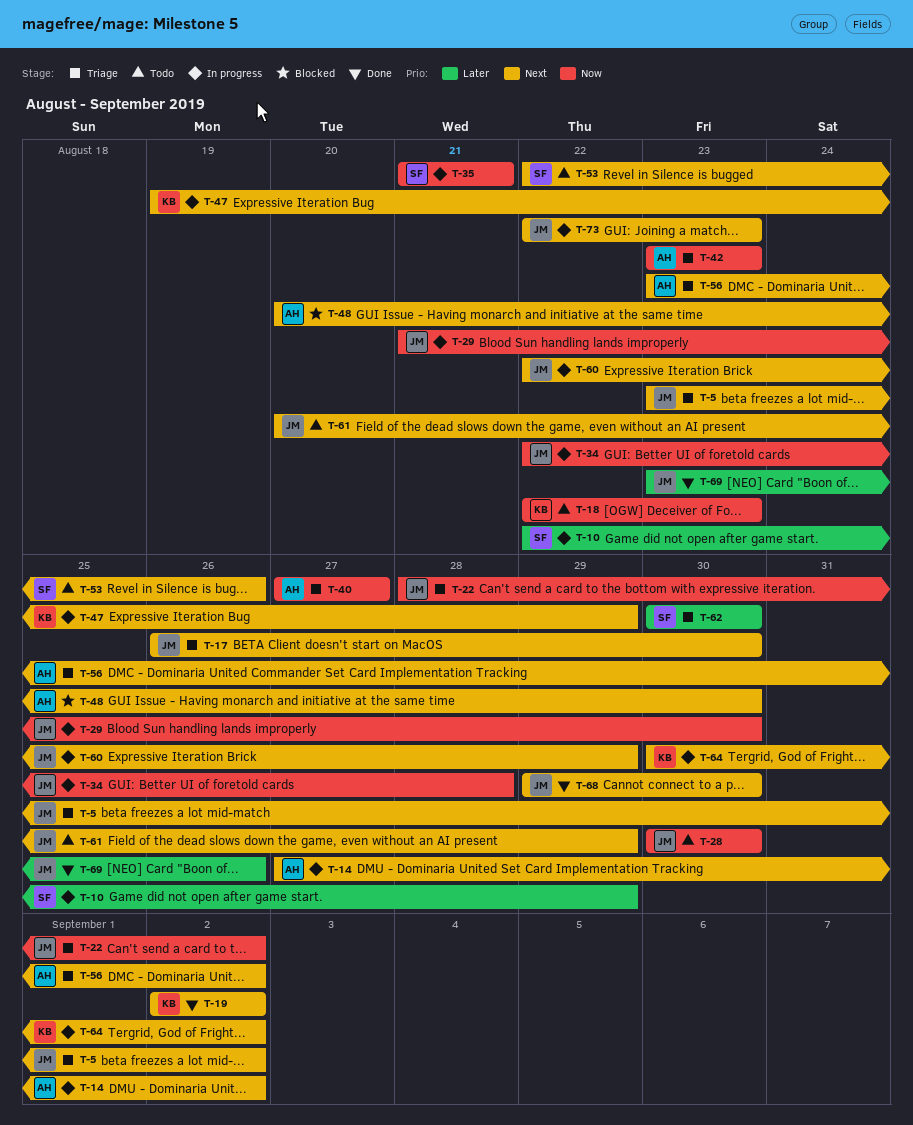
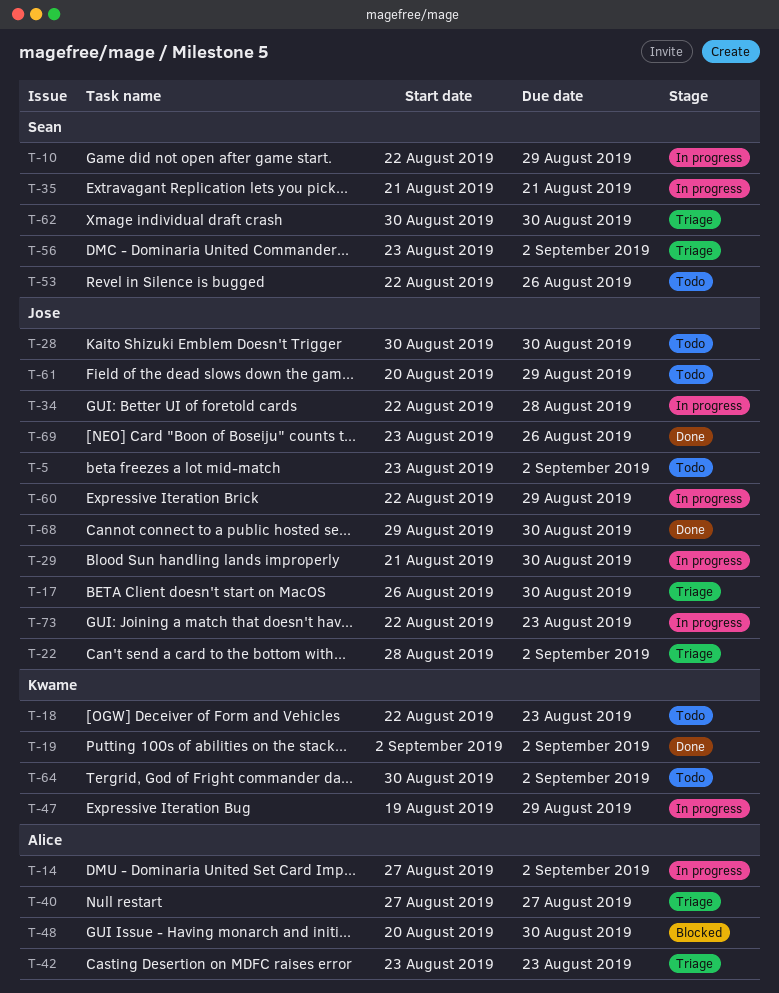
T-5, status: Triage -> Todo
T-56, owner: Alice -> Sean
T-64, status: In progress -> Todo

